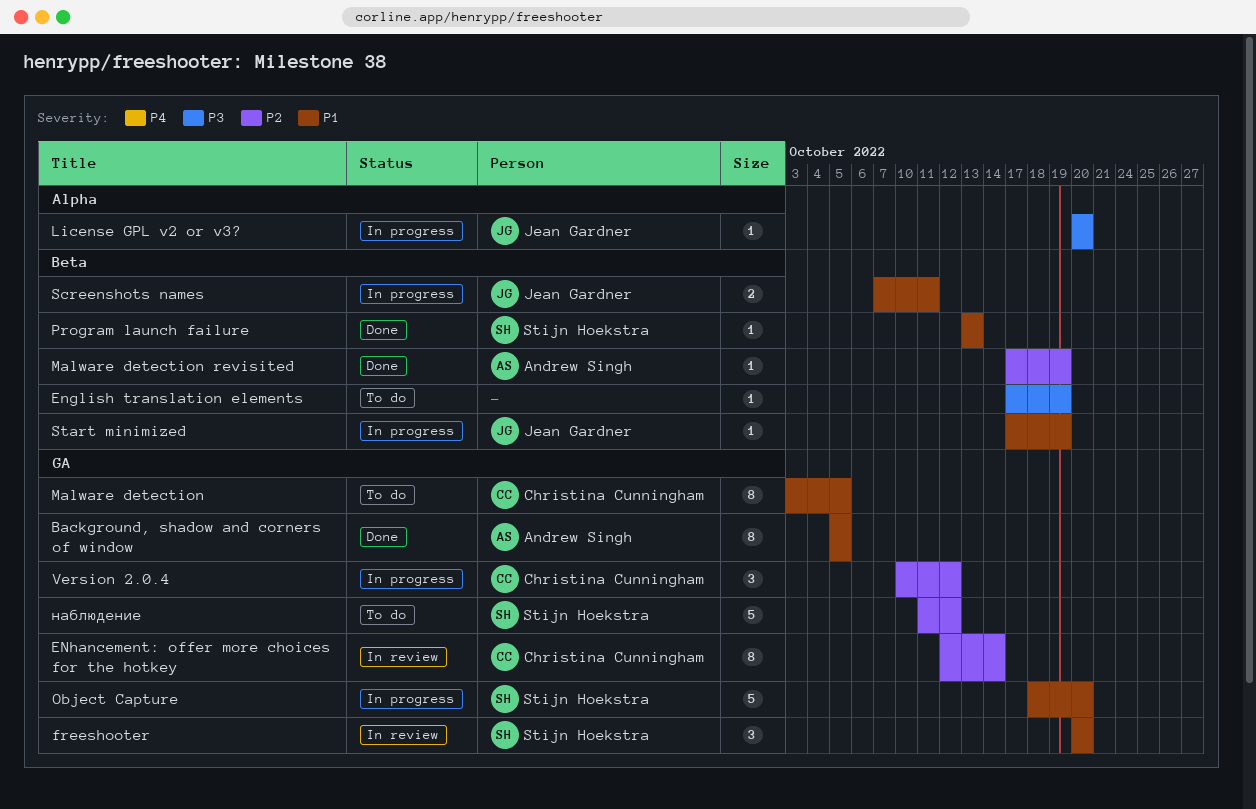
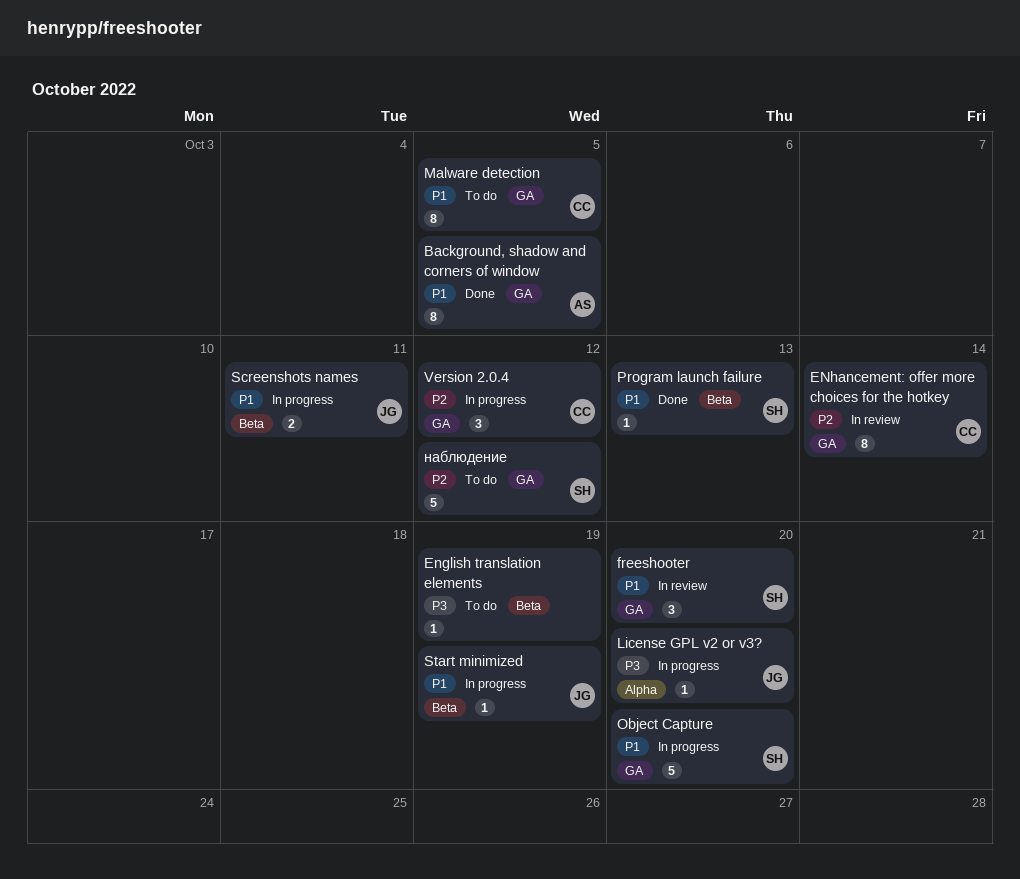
Malware detection revisited: present -> none

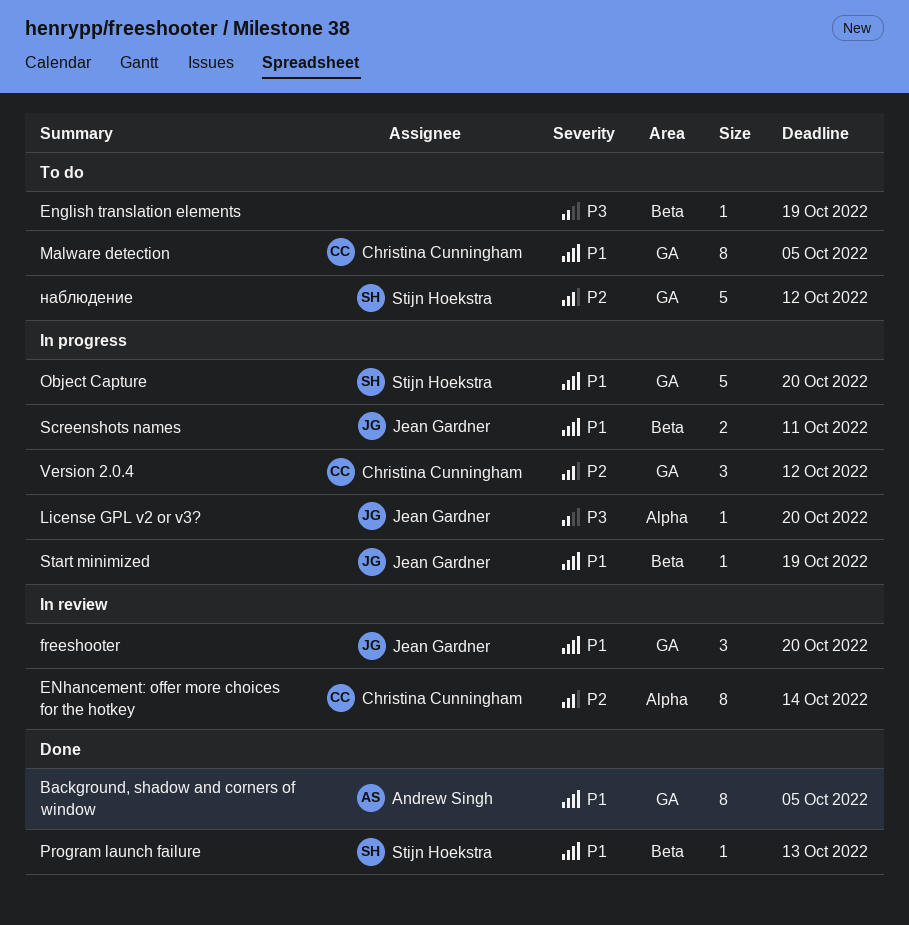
ENhancement: offer more choices for the hotkey, label: GA -> Alpha
freeshooter, owner: Stijn Hoekstra -> Jean Gardner

